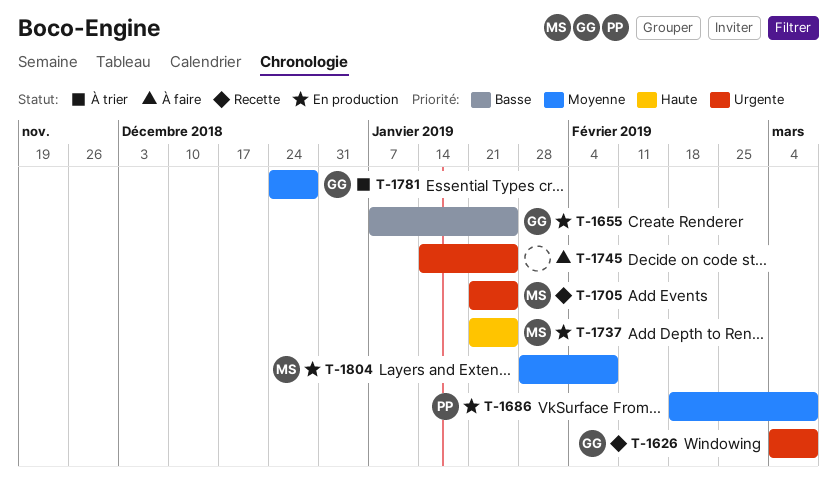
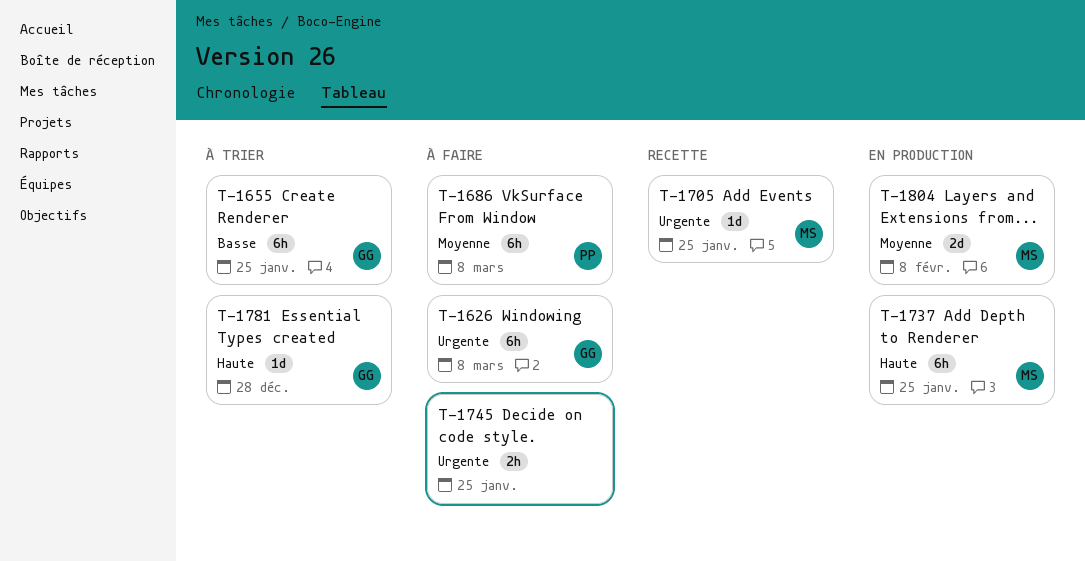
T-1626, status: Recette -> À faire
T-1655, status: En production -> À trier
T-1686, status: En production -> À faire
T-1781, priority: Moyenne -> Haute

